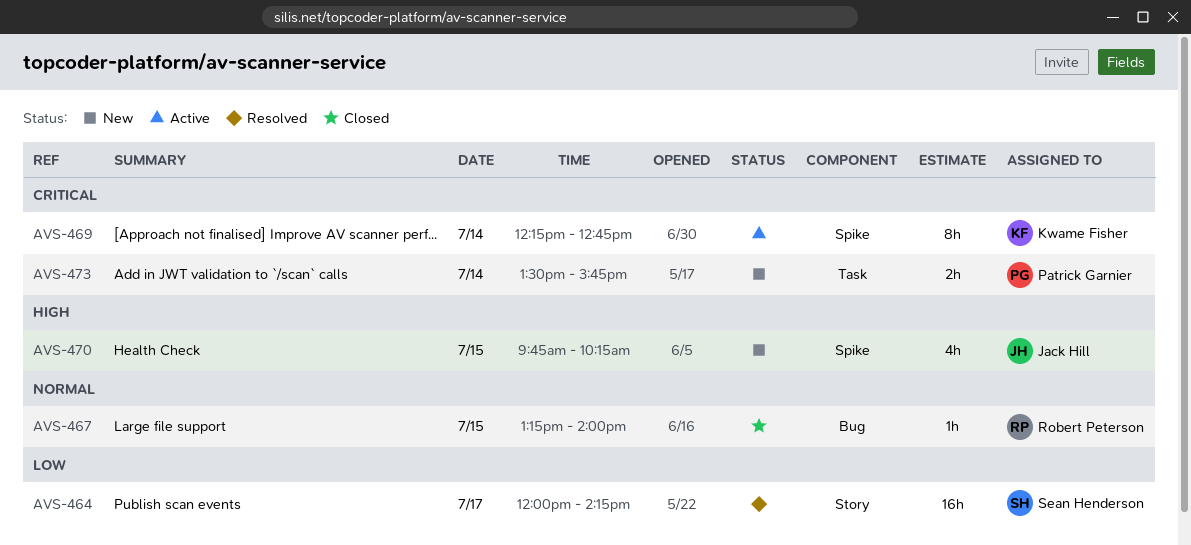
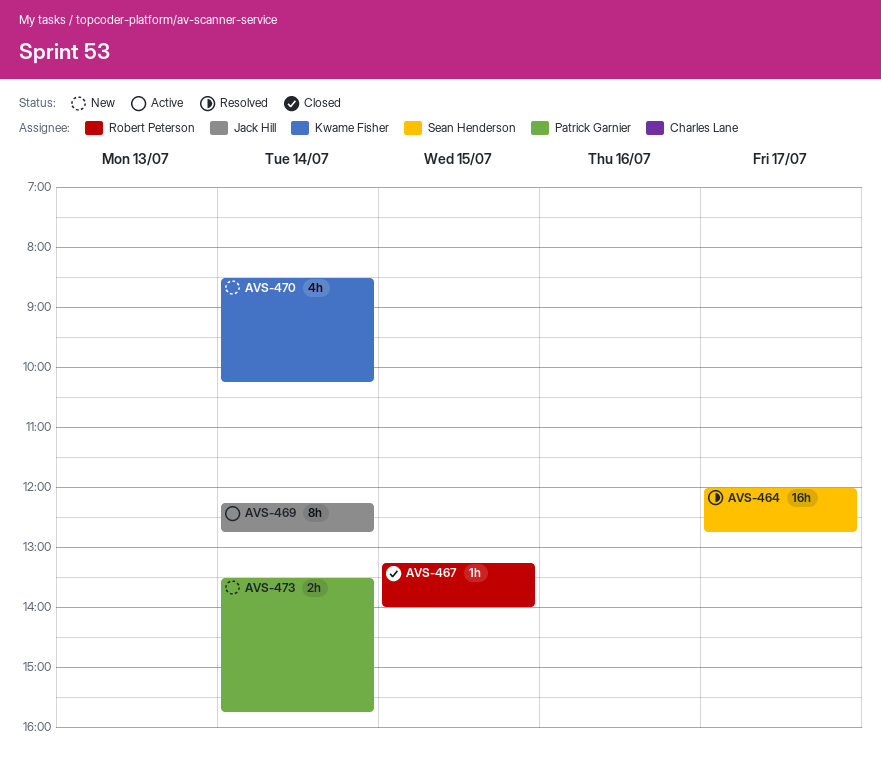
AVS-464, ends: 14:15 -> 12:45
AVS-469, owner: Kwame Fisher -> Jack Hill
AVS-470, owner: Jack Hill -> Kwame Fisher
AVS-470, day: Jul 15 -> Jul 14
AVS-470, begins: 09:45 -> 08:30

